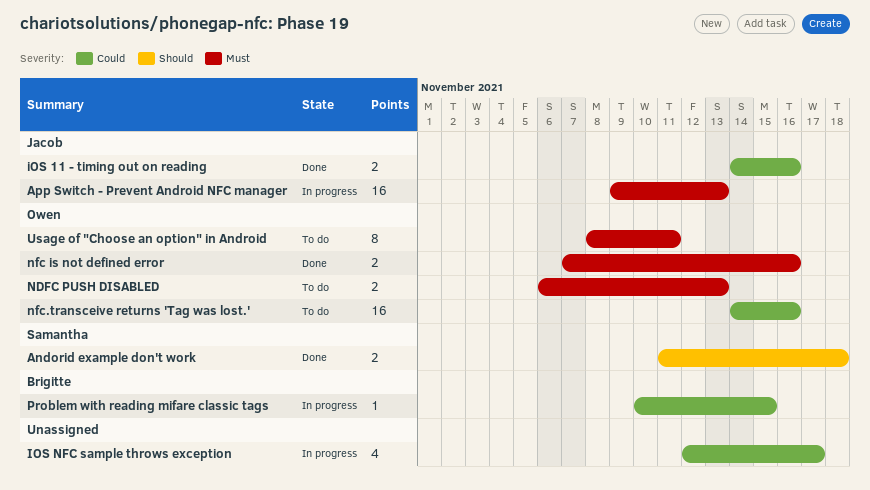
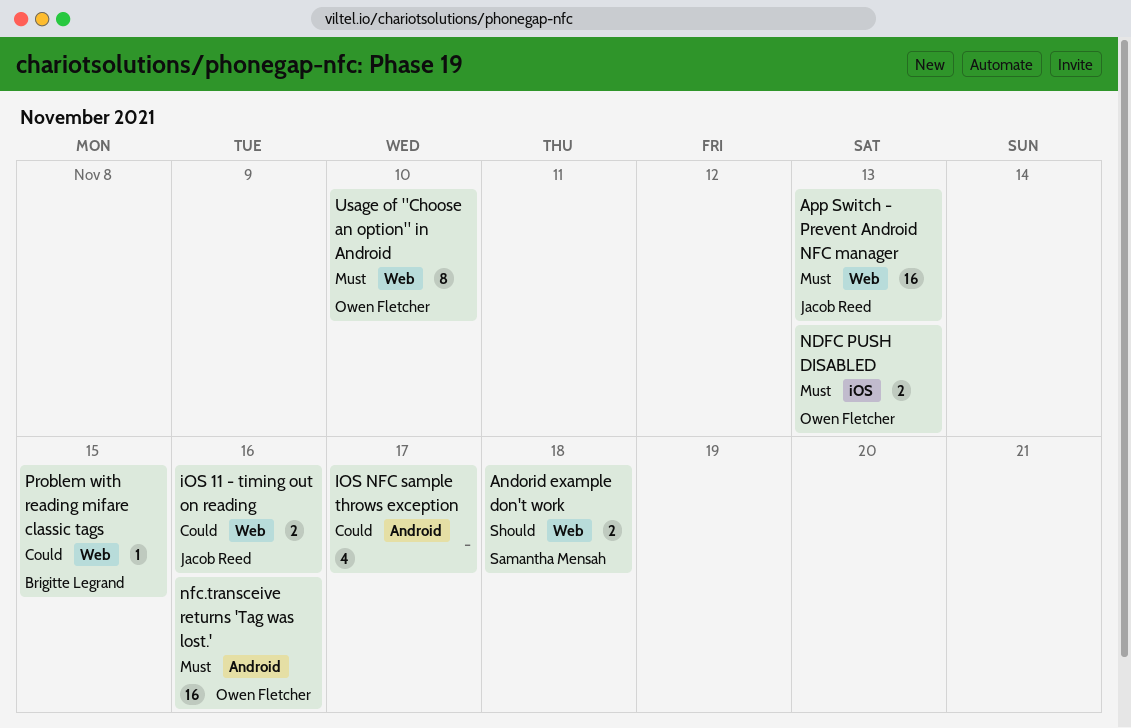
nfc is not defined error: present -> none
nfc.transceive returns 'Tag was lost.', priority: Could -> Must
Usage of "Choose an option" in Android, due: Nov 11 -> Nov 10

